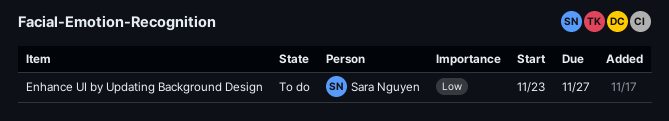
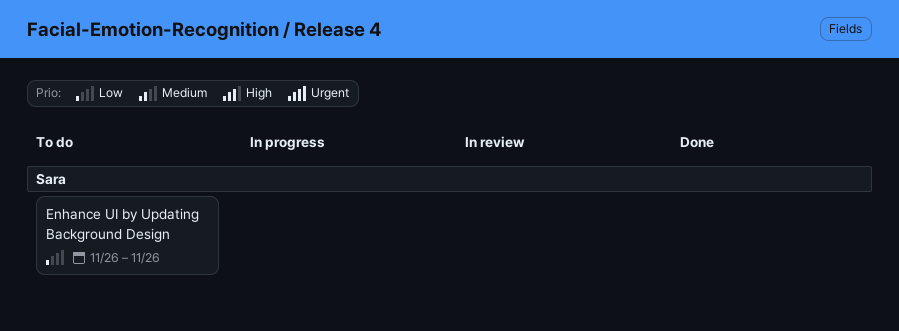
Enhance UI by Updating Background Design, start: Nov 23 -> Nov 26
Enhance UI by Updating Background Design, due: Nov 27 -> Nov 26

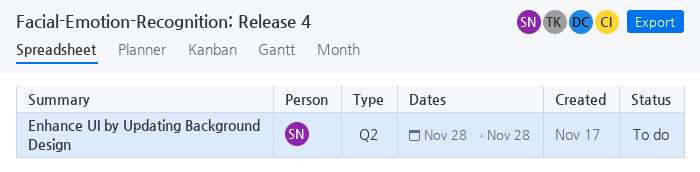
Enhance UI by Updating Background Design, start: Nov 26 -> Nov 28
Enhance UI by Updating Background Design, due: Nov 26 -> Nov 28

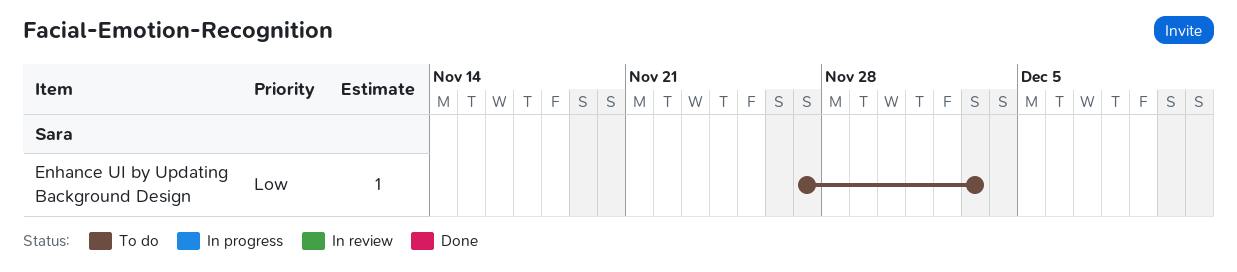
Enhance UI by Updating Background Design, start: Nov 28 -> Nov 27
Enhance UI by Updating Background Design, due: Nov 28 -> Dec 3

